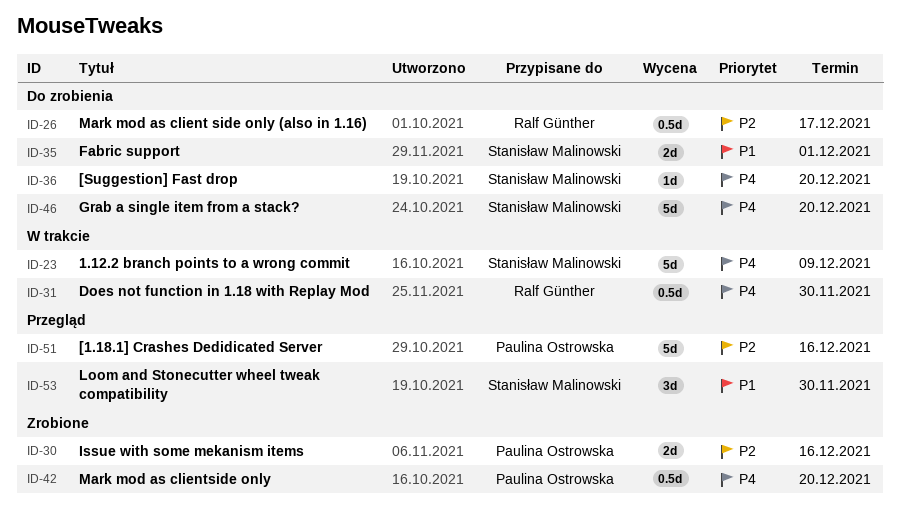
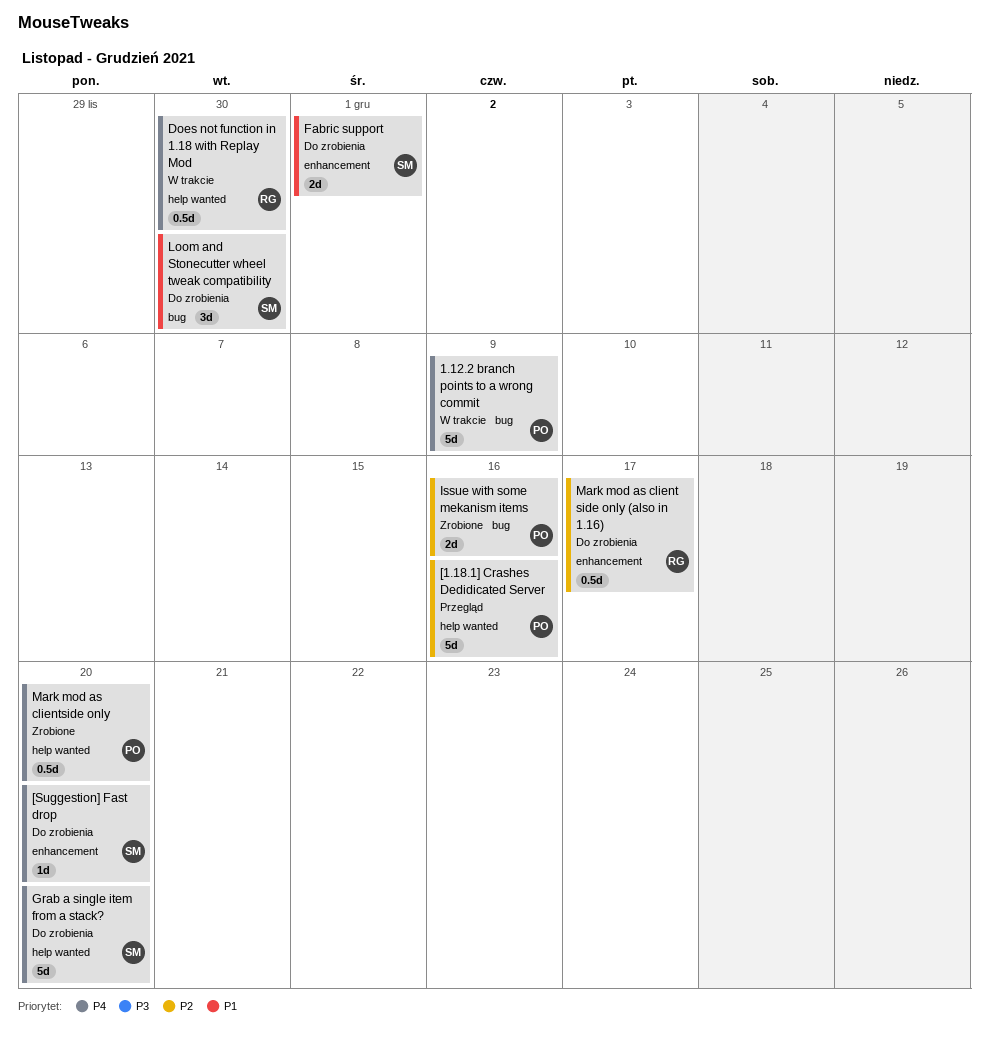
1.12.2 branch points to a wrong commit, owner: Stanisław Malinowski -> Paulina Ostrowska
Loom and Stonecutter wheel tweak compatibility, status: Przegląd -> Do zrobienia

